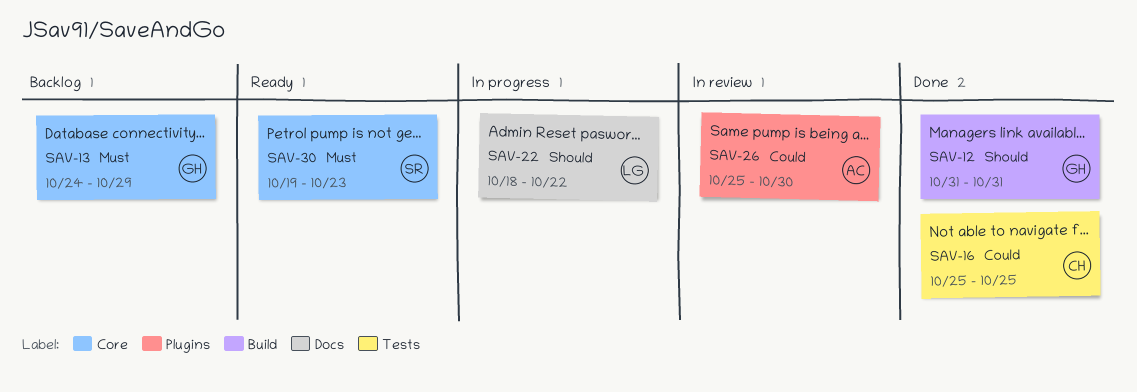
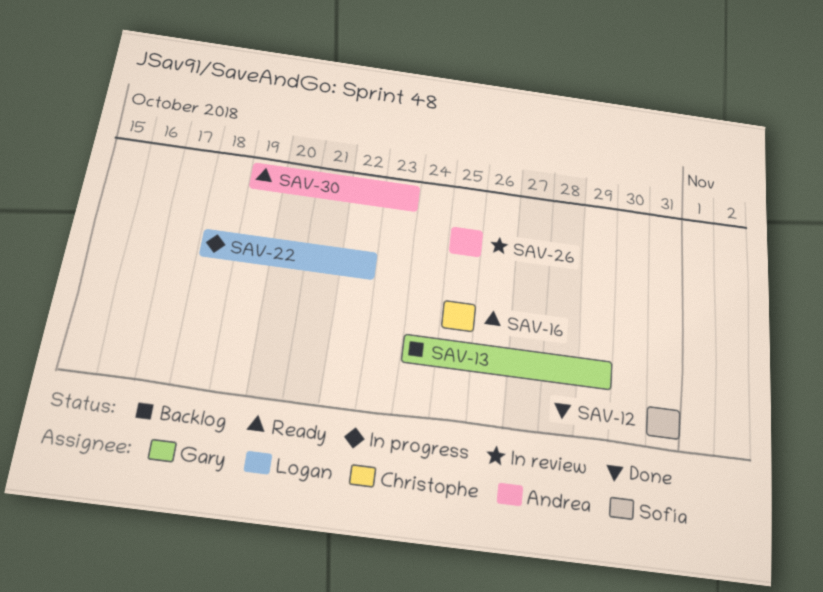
SAV-12, owner: Gary -> Sofía
SAV-16, status: Done -> Ready
SAV-26, due: Oct 30 -> Oct 25
SAV-30, owner: Sofía -> Andrea

